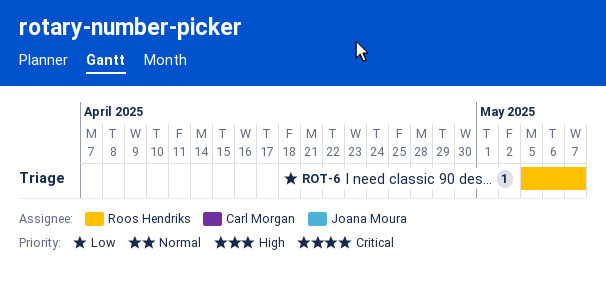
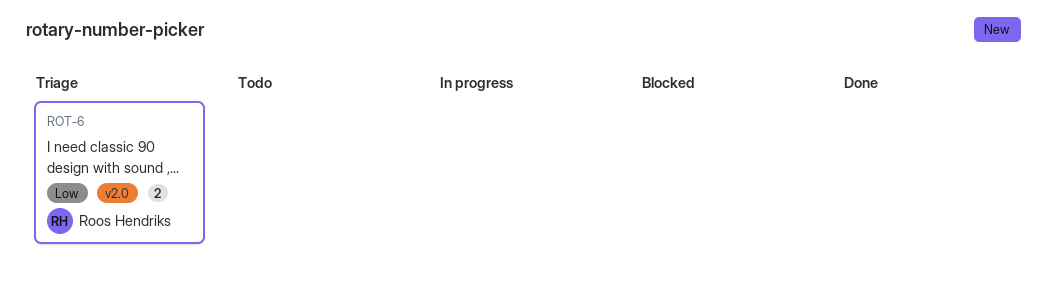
ROT-6, estimate: 1 -> 2

